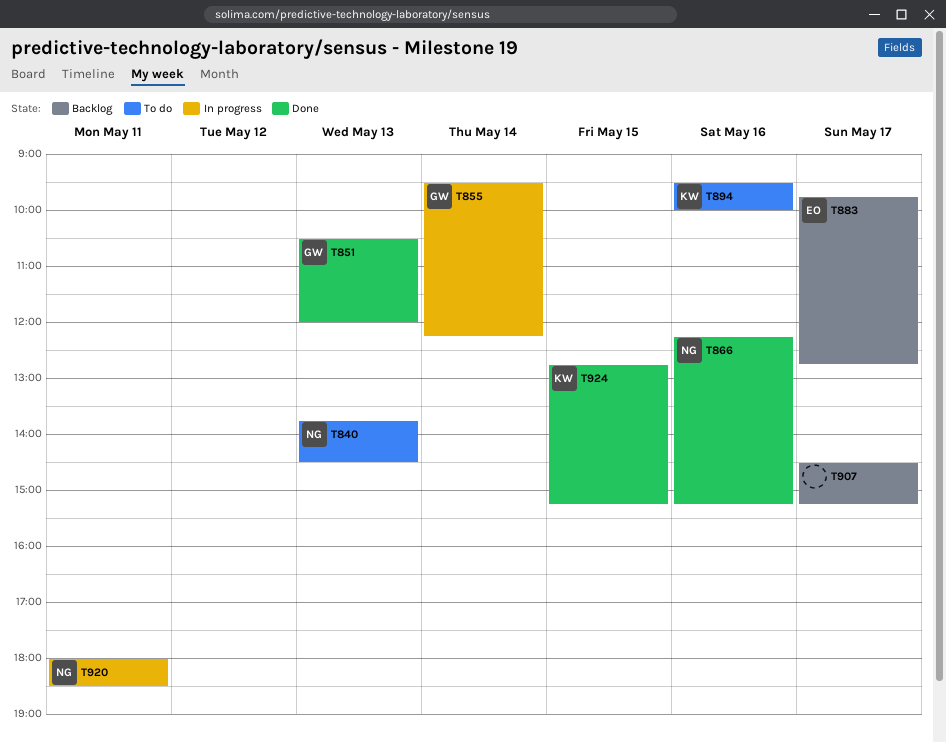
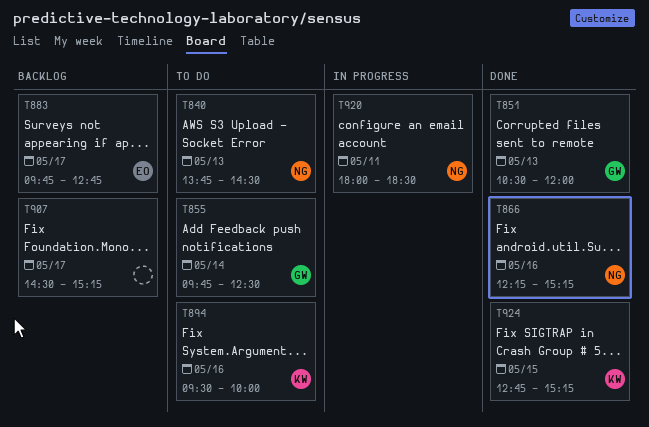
T855, status: In progress -> To do
T855, begins: 09:30 -> 09:45
T855, ends: 12:15 -> 12:30

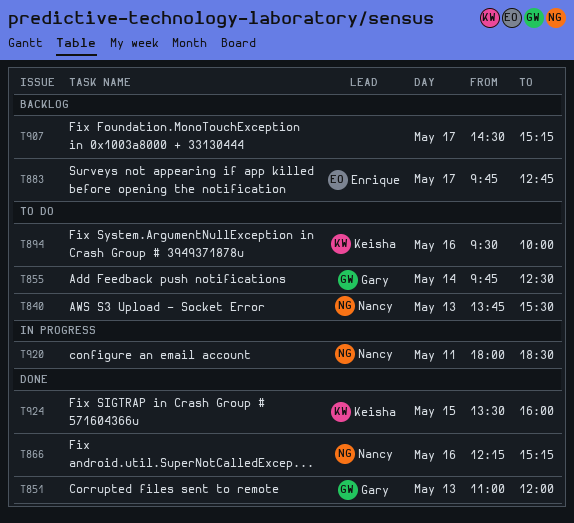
T840, ends: 14:30 -> 15:30
T851, begins: 10:30 -> 11:00
T924, begins: 12:45 -> 13:30
T924, ends: 15:15 -> 16:00

